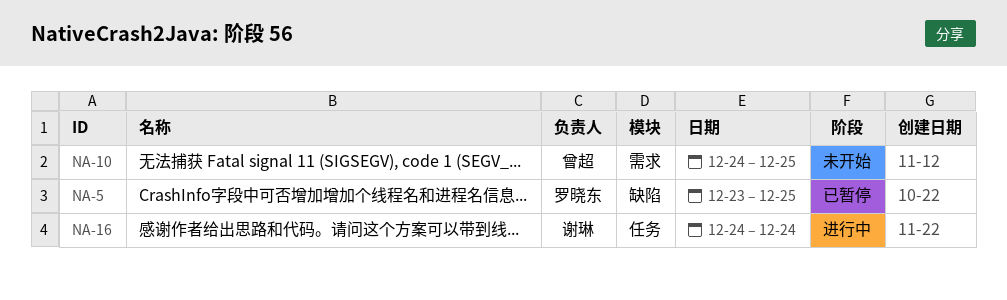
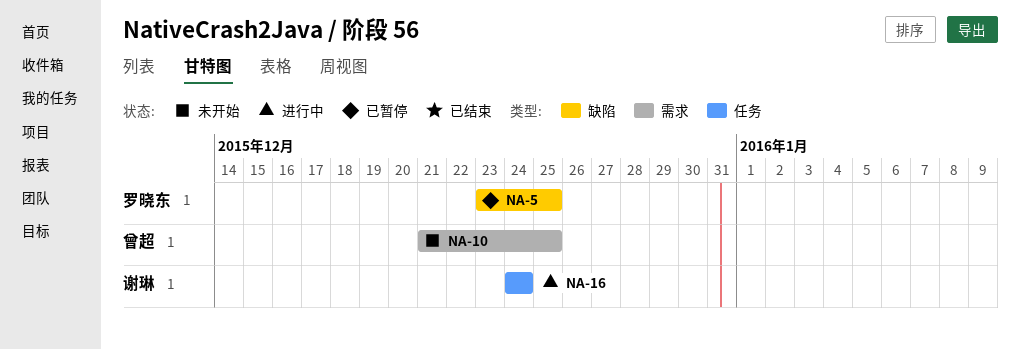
NA-10, start: Dec 24 -> Dec 21

